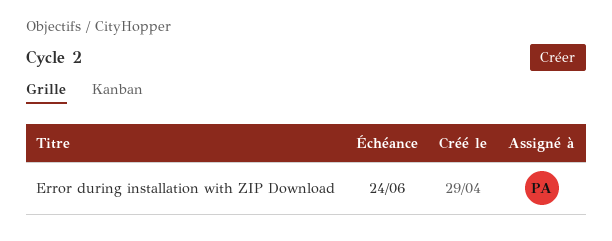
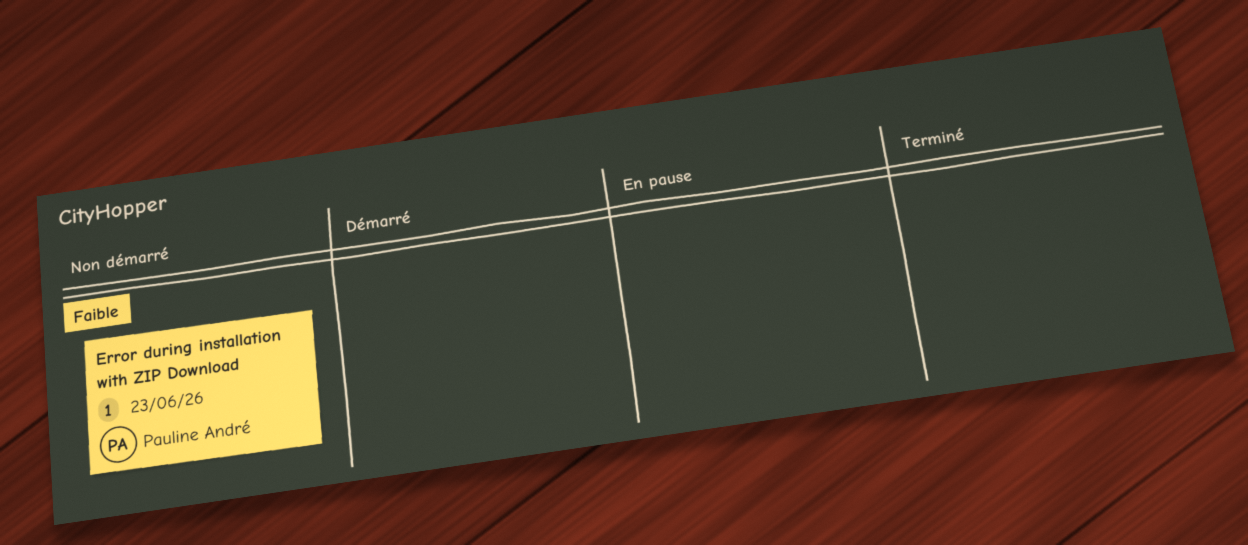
Error during installation with ZIP Download, due: Jun 24 -> Jun 23

